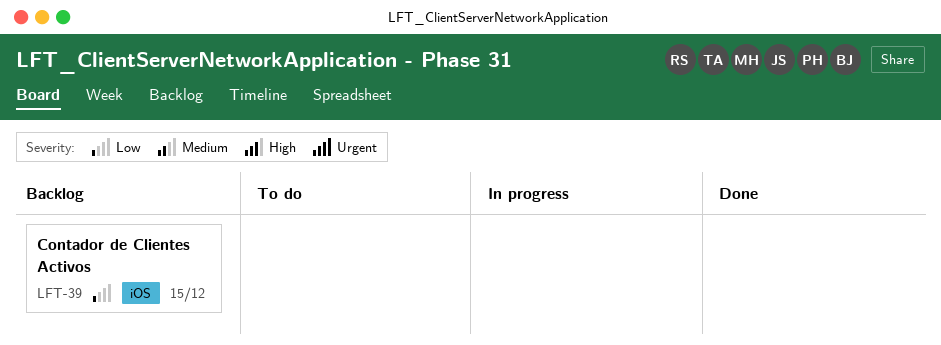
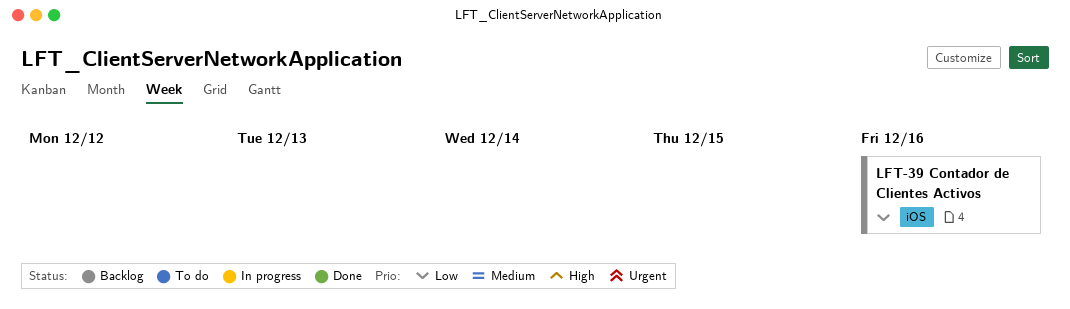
LFT-39, due: Dec 15 -> Dec 16

